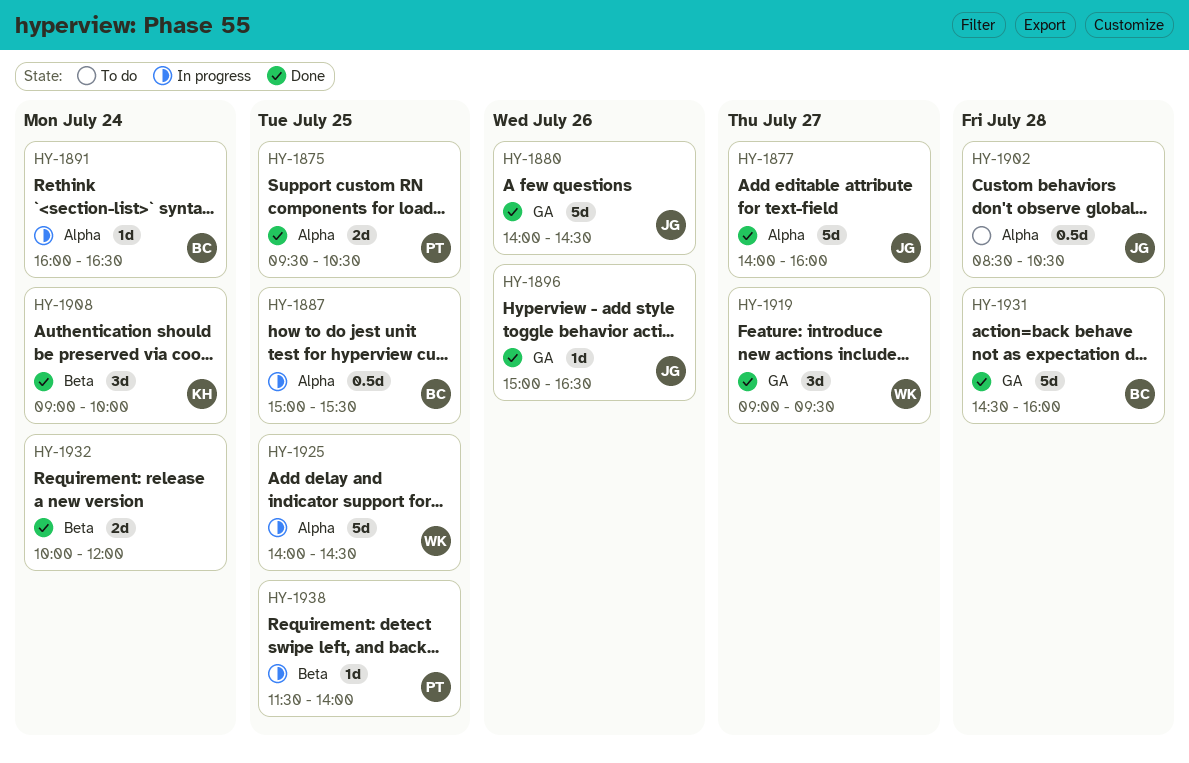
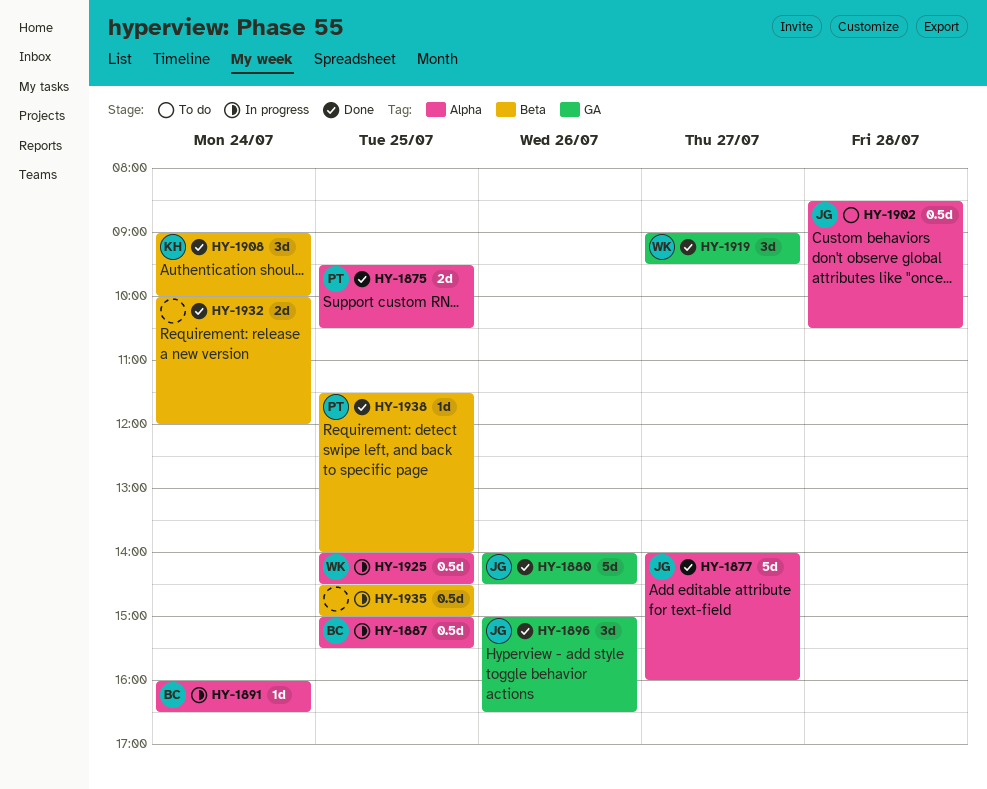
HY-1896, estimate: 1d -> 3d
HY-1925, estimate: 5d -> 0.5d
HY-1931: present -> none
HY-1935: none -> present
HY-1938, status: In progress -> Done

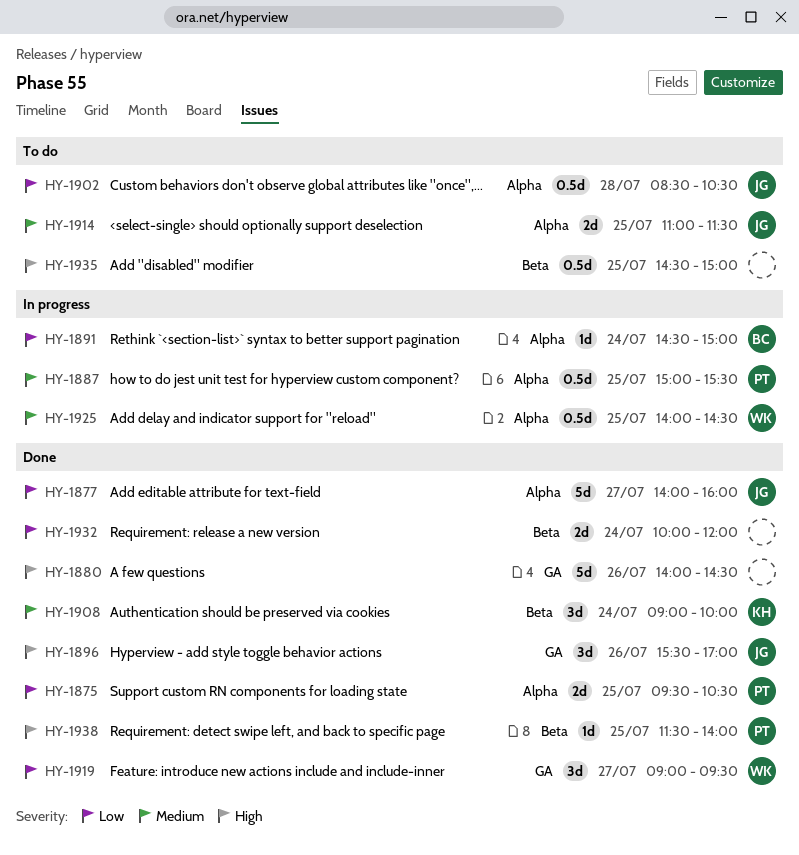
HY-1880, owner: JG -> none
HY-1887, owner: BC -> PT
HY-1891, begins: 16:00 -> 14:30
HY-1891, ends: 16:30 -> 15:00
HY-1896, begins: 15:00 -> 15:30
HY-1896, ends: 16:30 -> 17:00
HY-1914: none -> present
HY-1935, status: In progress -> To do

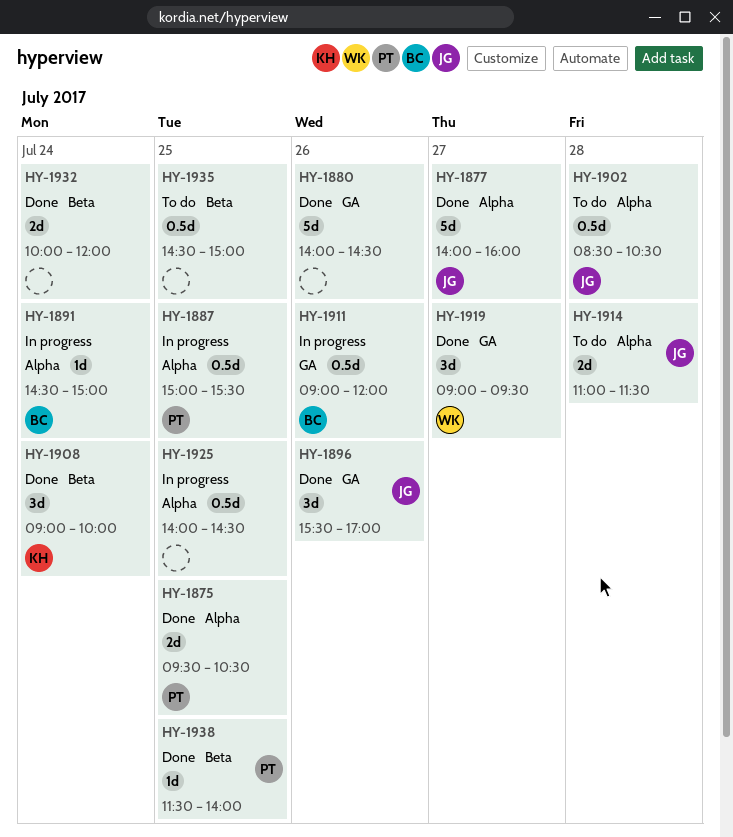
HY-1911: none -> present
HY-1914, day: Jul 25 -> Jul 28
HY-1925, owner: WK -> none

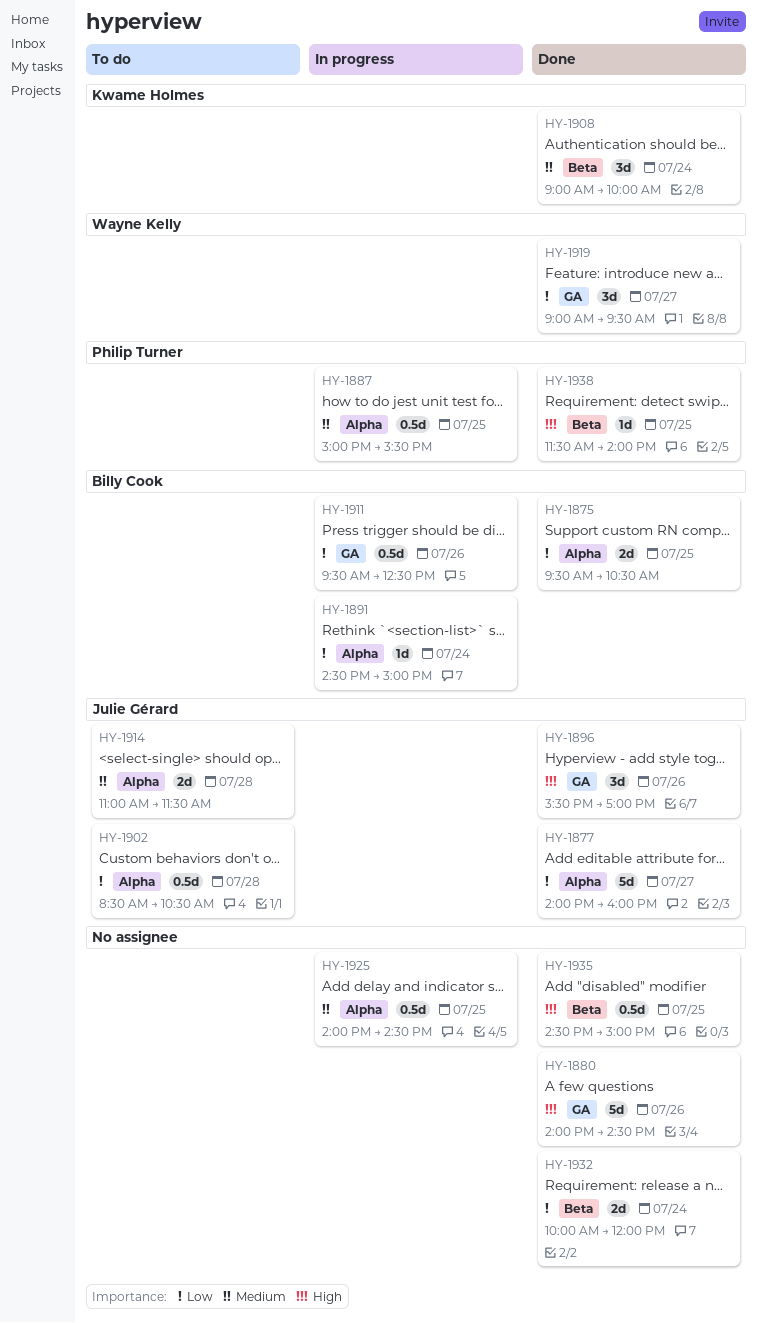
HY-1875, owner: Philip Turner -> Billy Cook
HY-1911, begins: 09:00 -> 09:30
HY-1911, ends: 12:00 -> 12:30
HY-1935, status: To do -> Done

